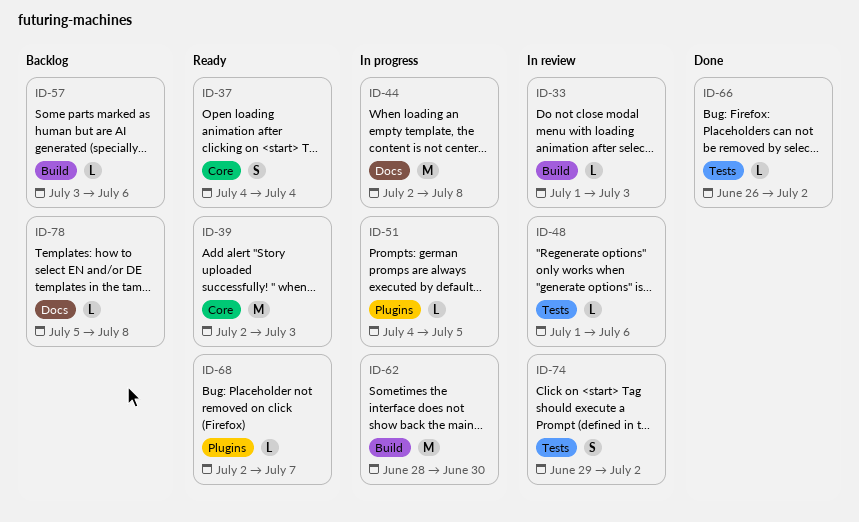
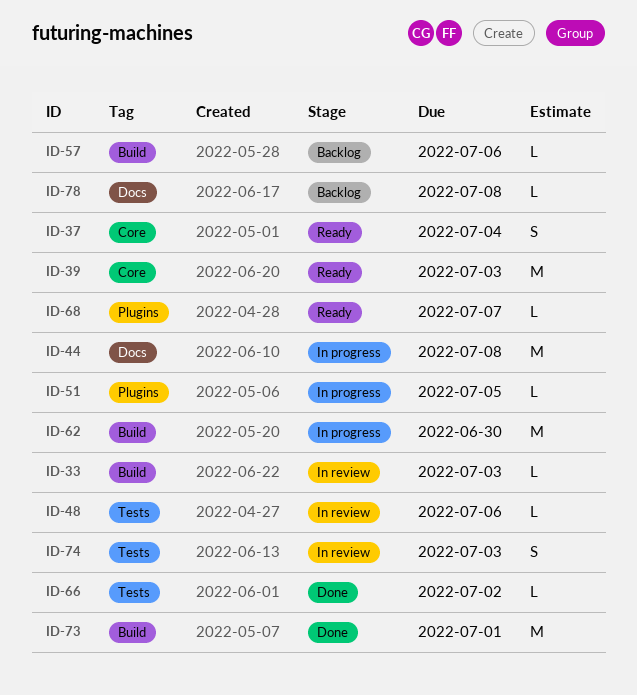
ID-73: none -> present
ID-74, due: Jul 2 -> Jul 3

